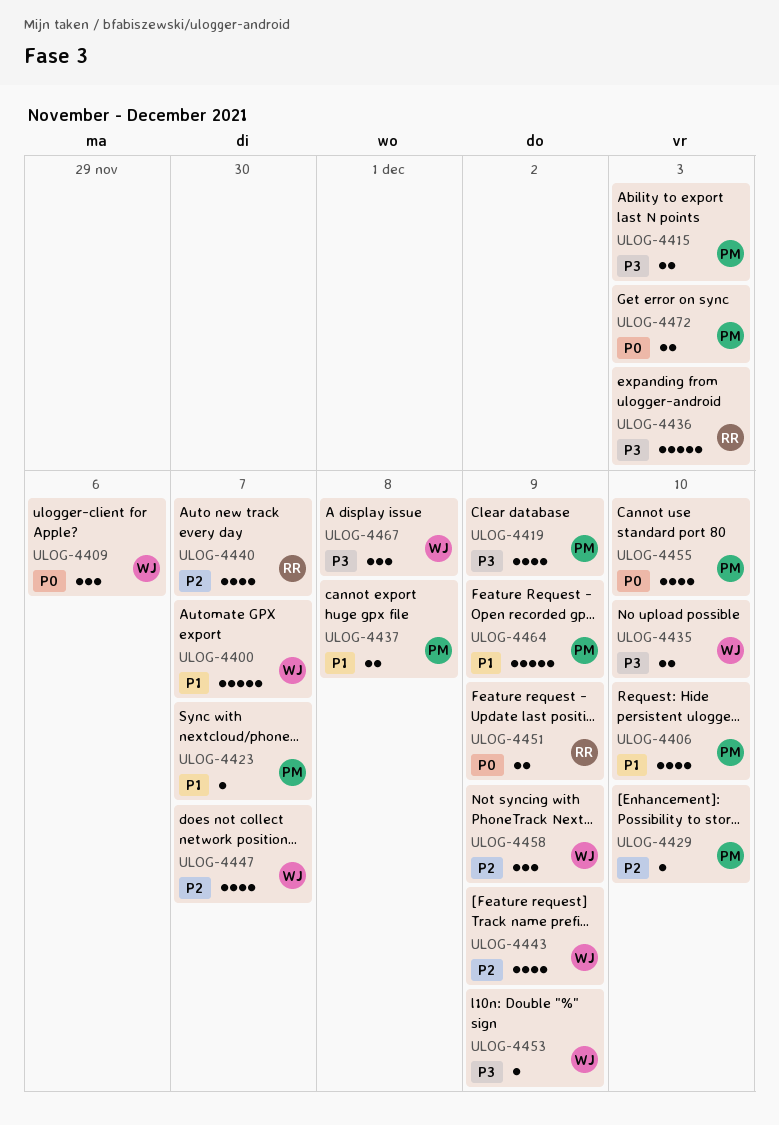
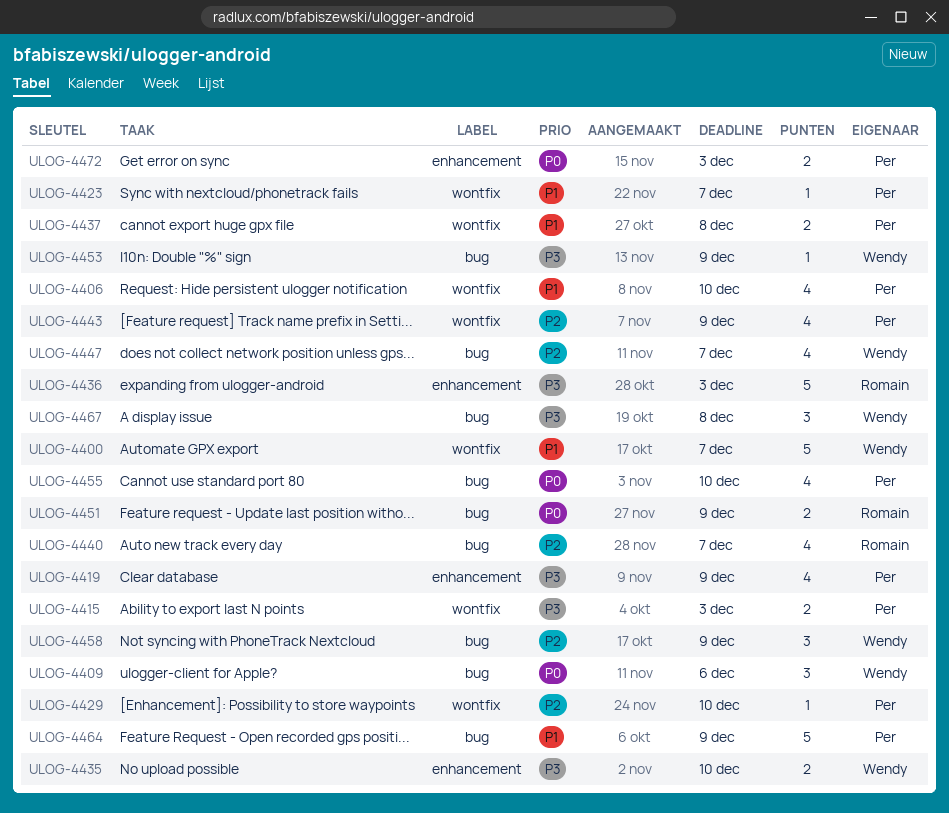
ULOG-4443, owner: Wendy -> Per

